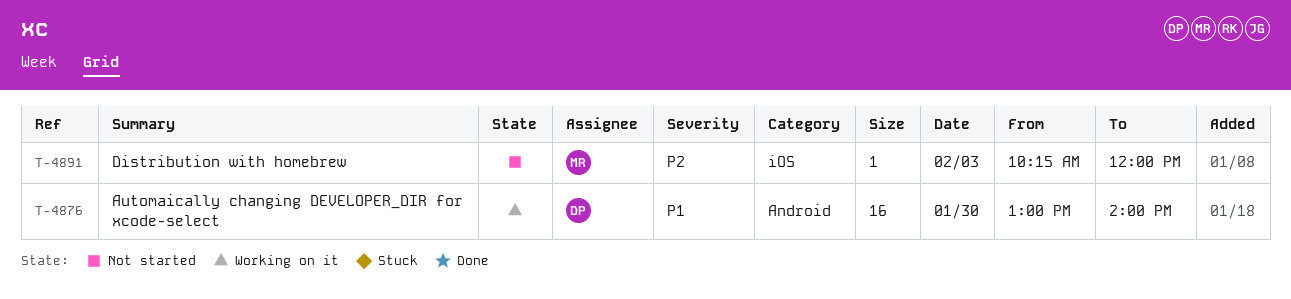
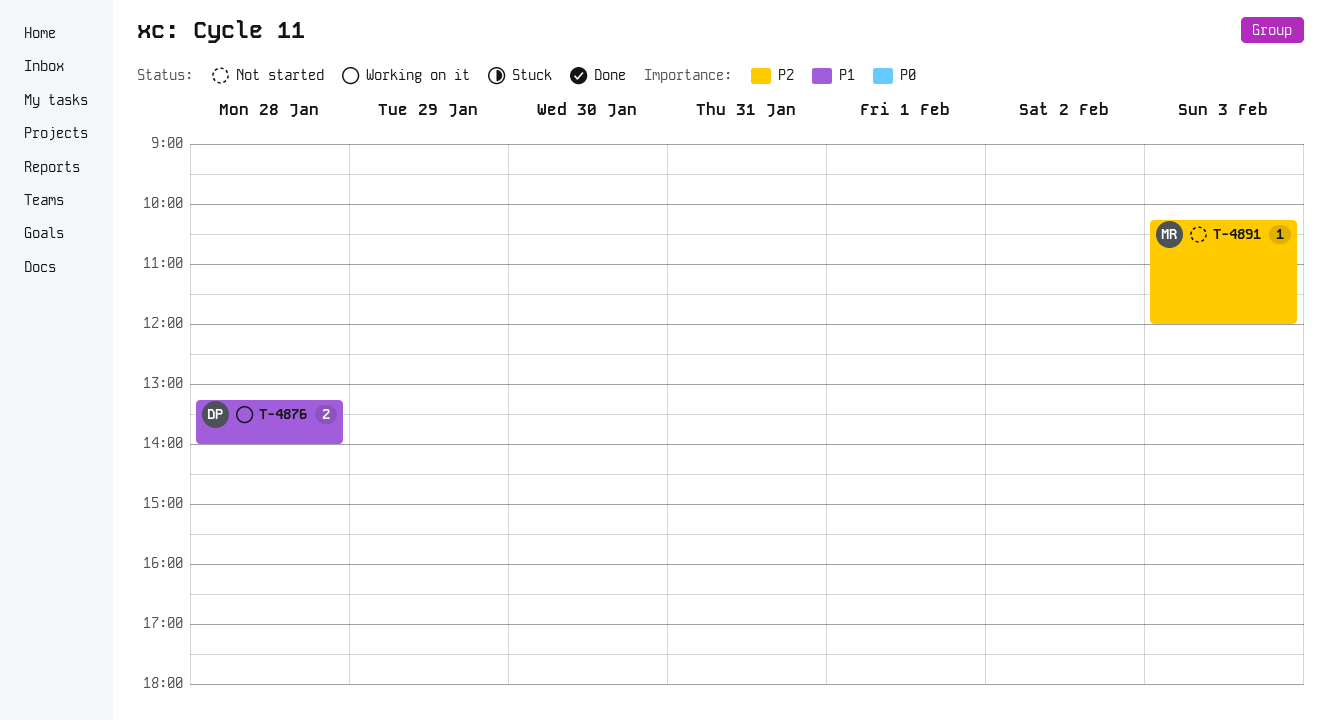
T-4876, estimate: 16 -> 2
T-4876, day: Jan 30 -> Jan 28
T-4876, begins: 13:00 -> 13:15

